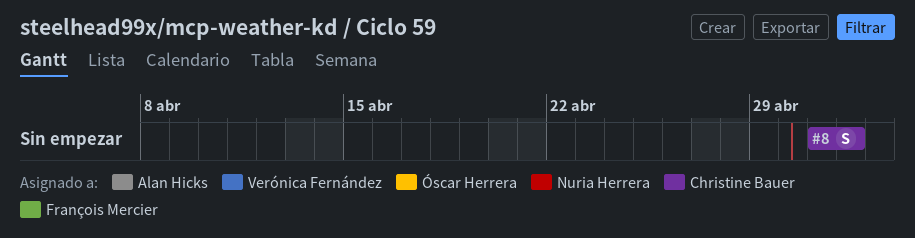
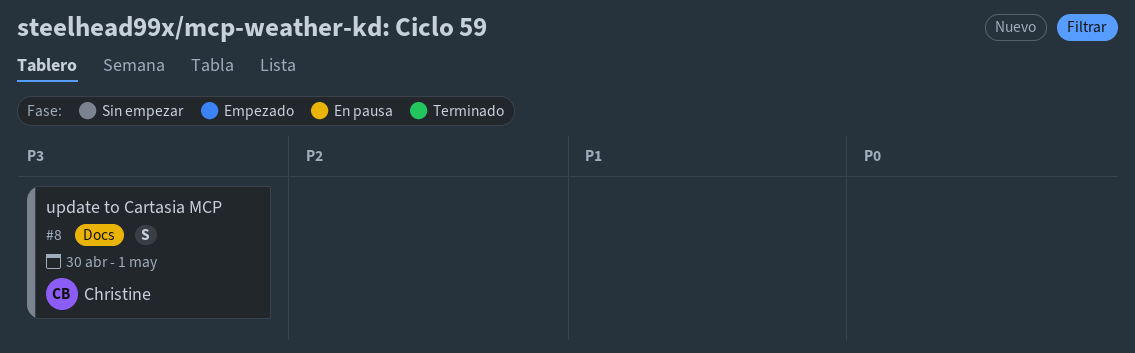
#8, start: May 1 -> Apr 30
#8, due: May 2 -> May 1

